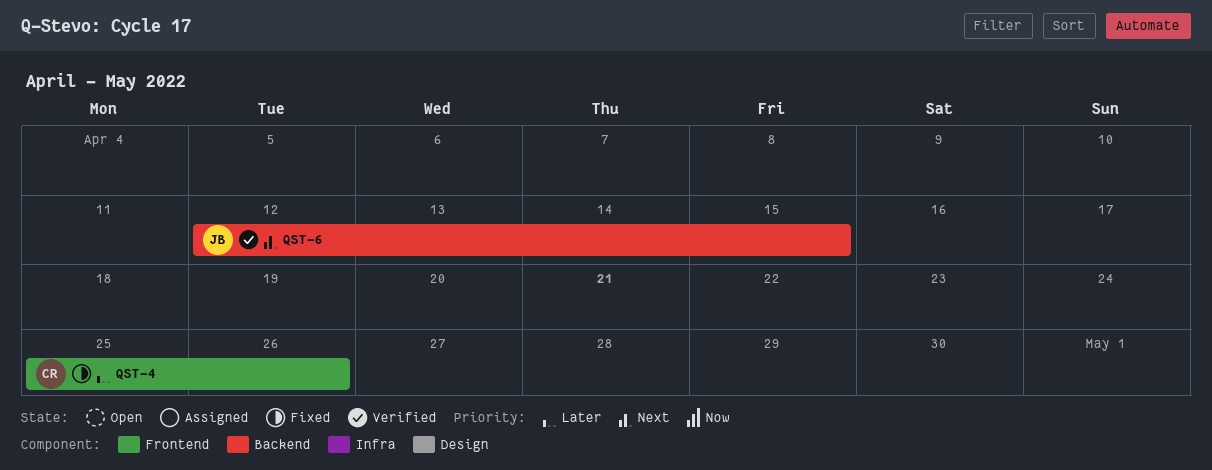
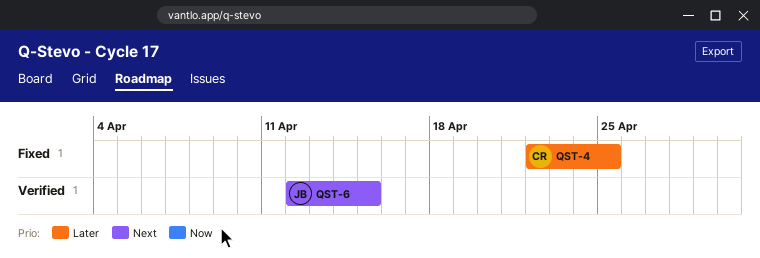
QST-4, start: Apr 25 -> Apr 22
QST-4, due: Apr 26 -> Apr 25

